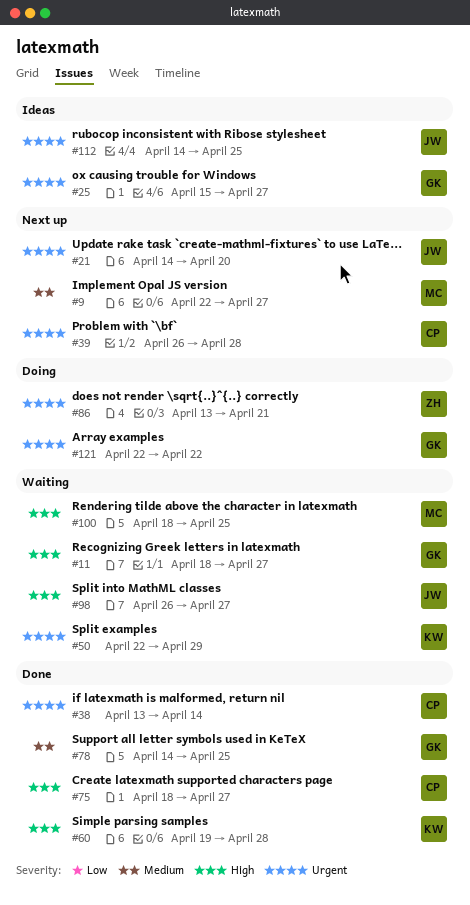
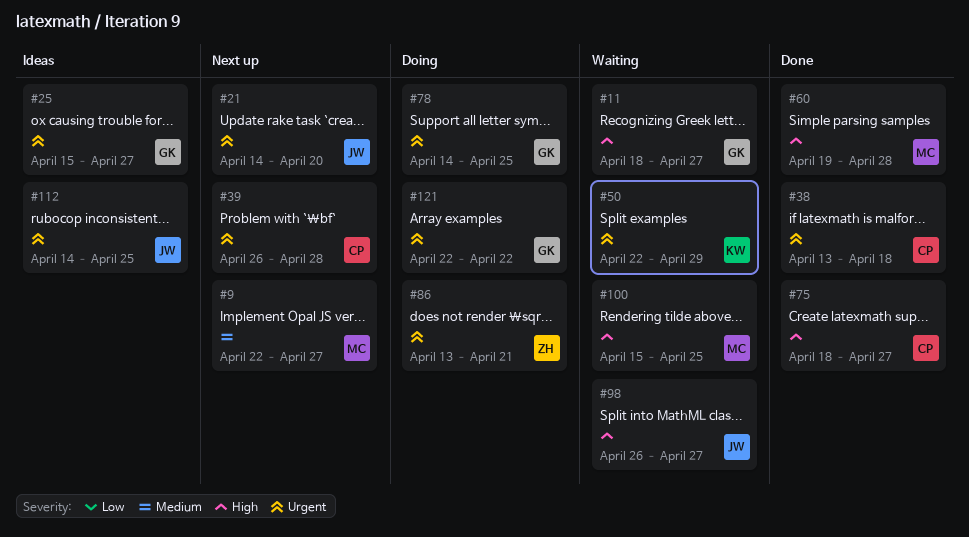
#38, due: Apr 14 -> Apr 18
#60, owner: KW -> MC
#78, status: Done -> Doing
#78, priority: Medium -> Urgent
#100, start: Apr 18 -> Apr 15

